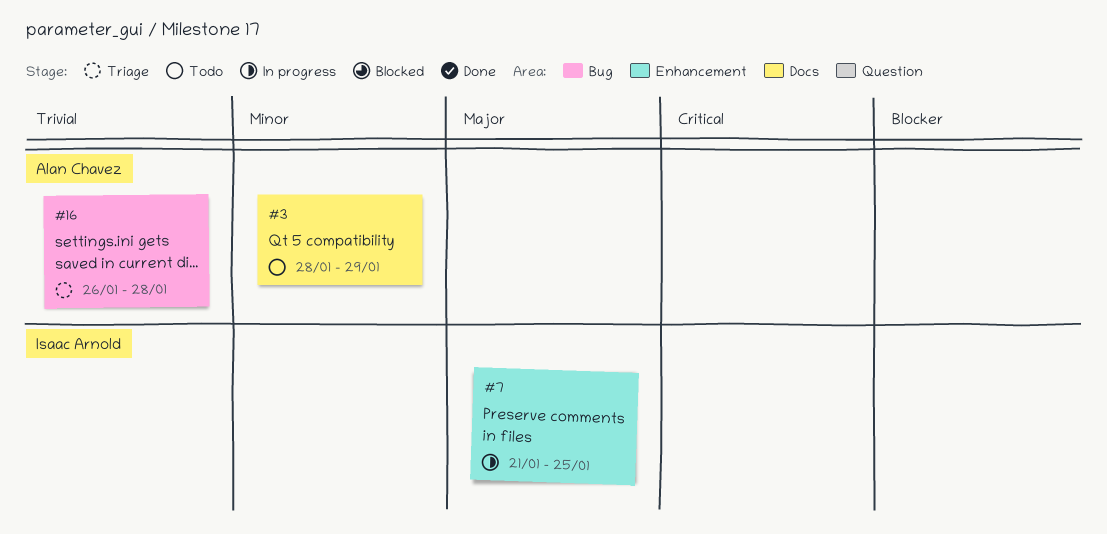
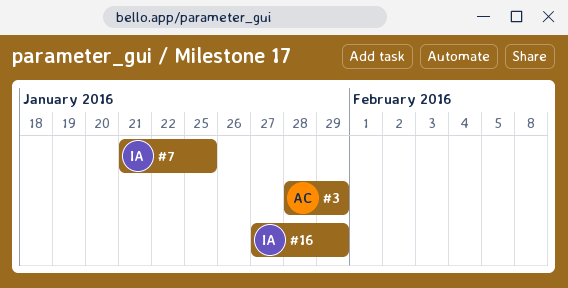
#16, owner: Alan Chavez -> Isaac Arnold
#16, start: Jan 26 -> Jan 27
#16, due: Jan 28 -> Jan 29

